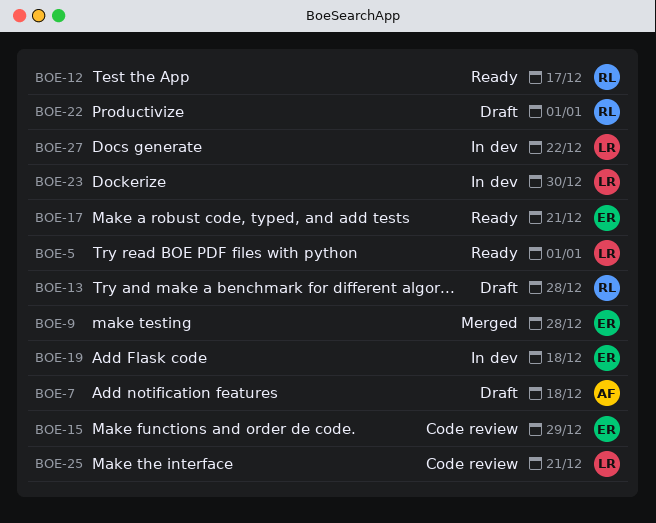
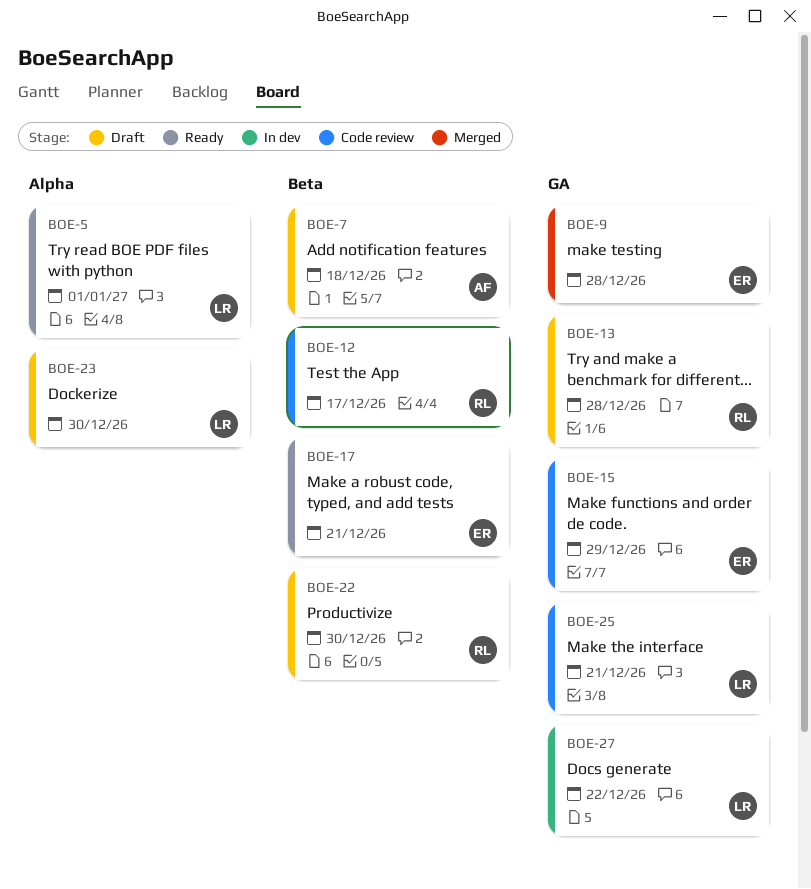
BOE-12, status: Ready -> Code review
BOE-19: present -> none
BOE-22, due: Jan 1 -> Dec 30
BOE-23, status: In dev -> Draft

